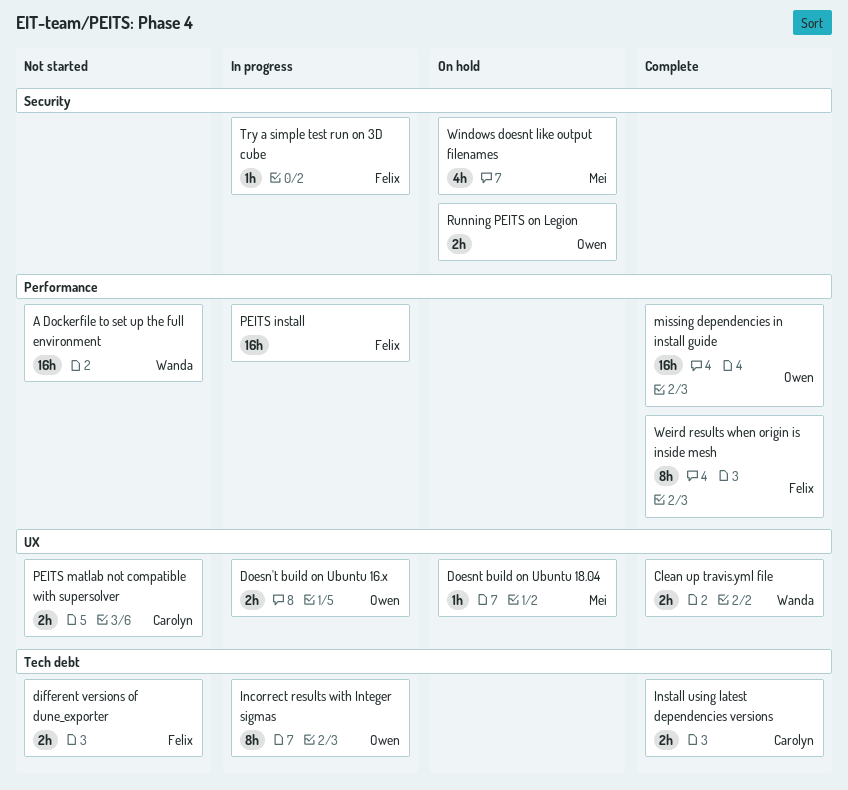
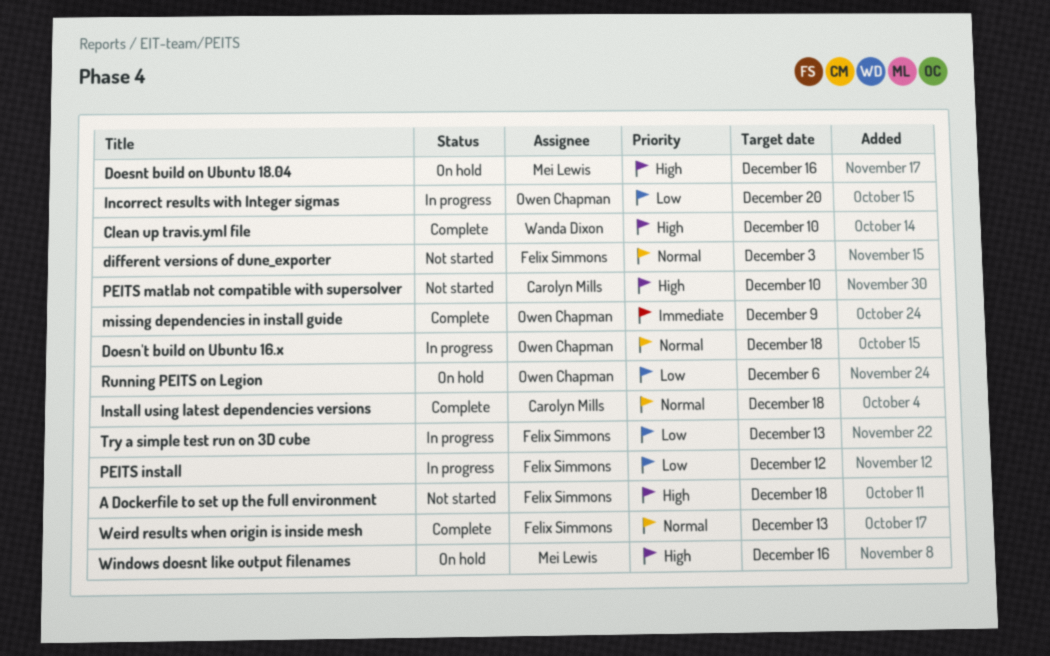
A Dockerfile to set up the full environment, owner: Wanda Dixon -> Felix Simmons

